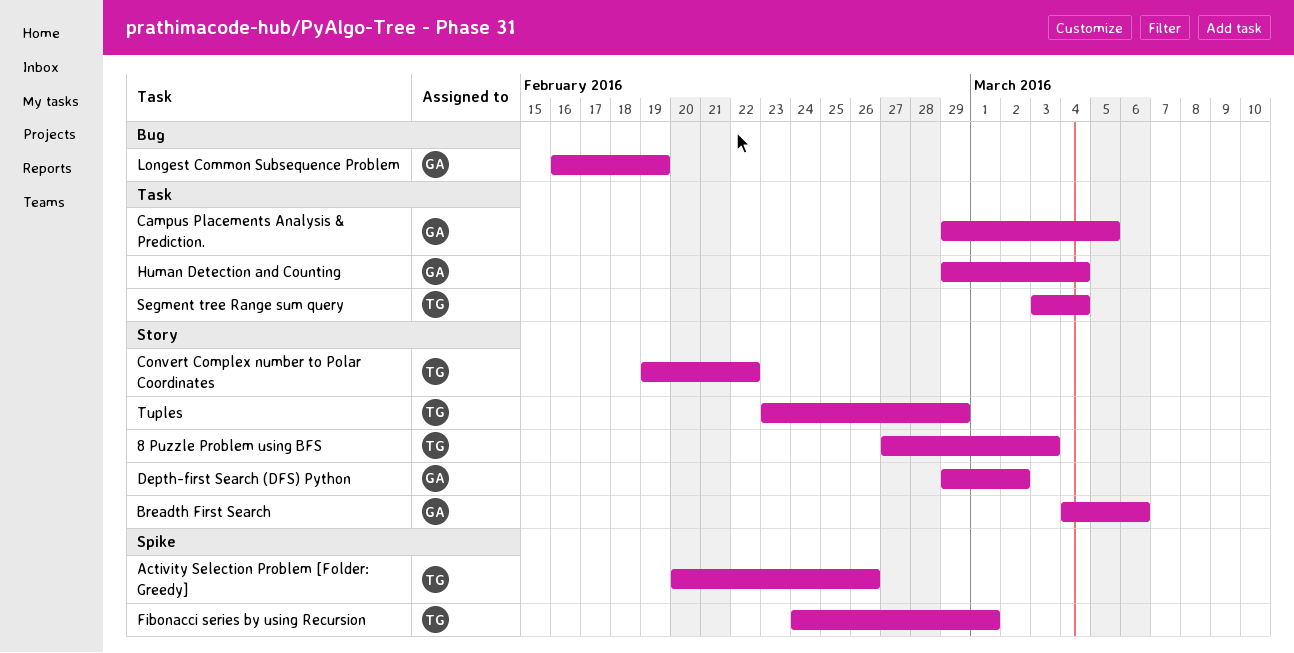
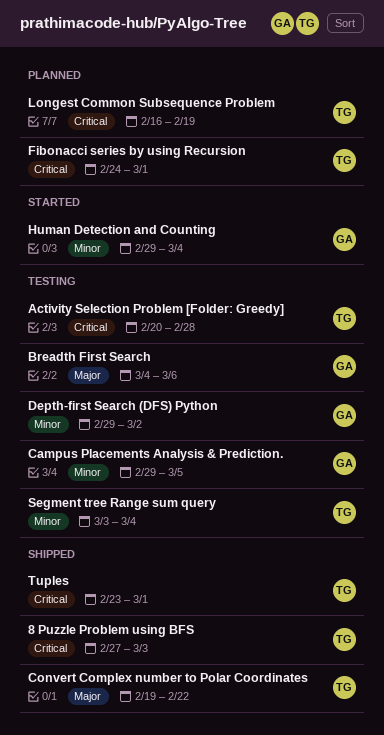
Activity Selection Problem [Folder: Greedy], due: Feb 26 -> Feb 28
Longest Common Subsequence Problem, owner: GA -> TG
Tuples, due: Feb 29 -> Mar 1

